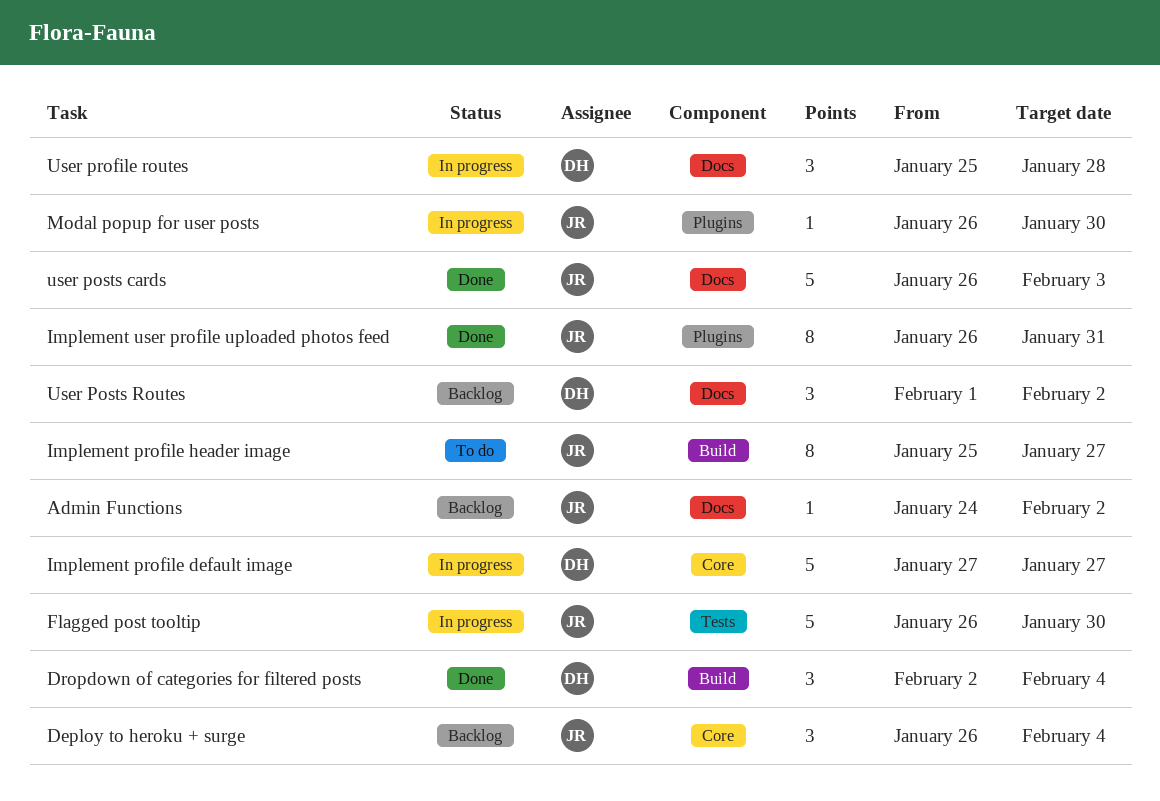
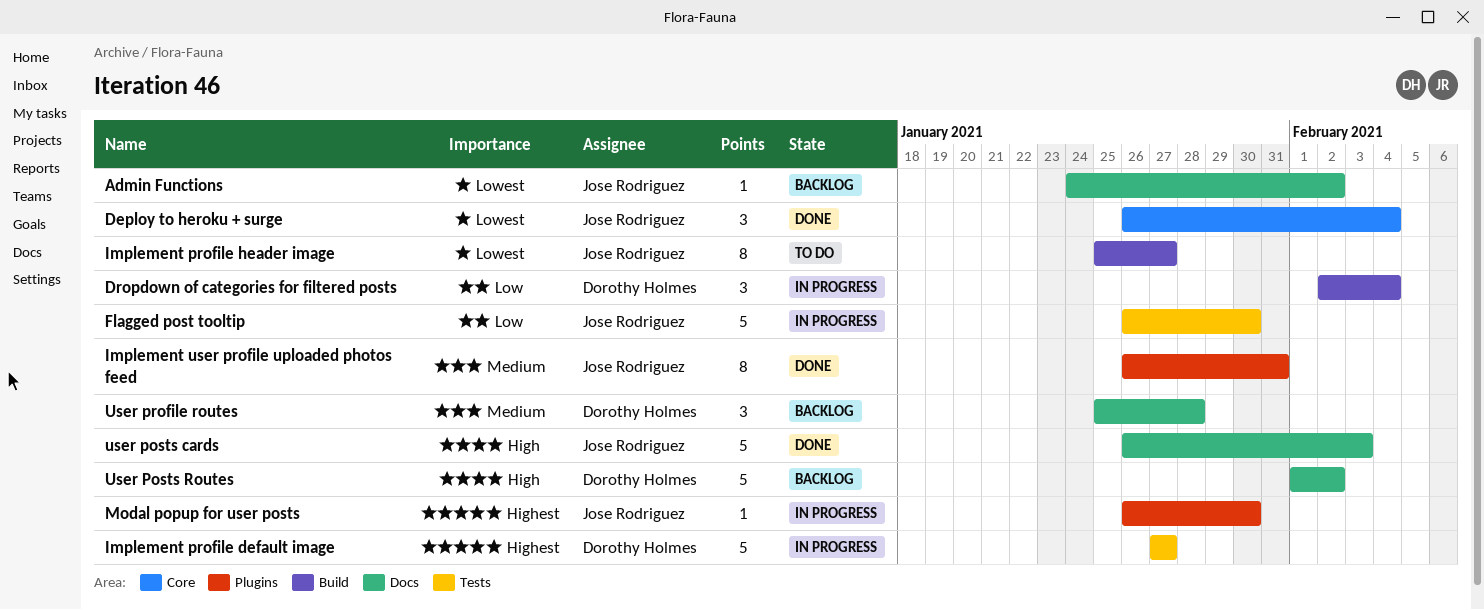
Deploy to heroku + surge, status: Backlog -> Done
Dropdown of categories for filtered posts, status: Done -> In progress
Implement profile default image, label: Core -> Tests
User Posts Routes, estimate: 3 -> 5
User profile routes, status: In progress -> Backlog

